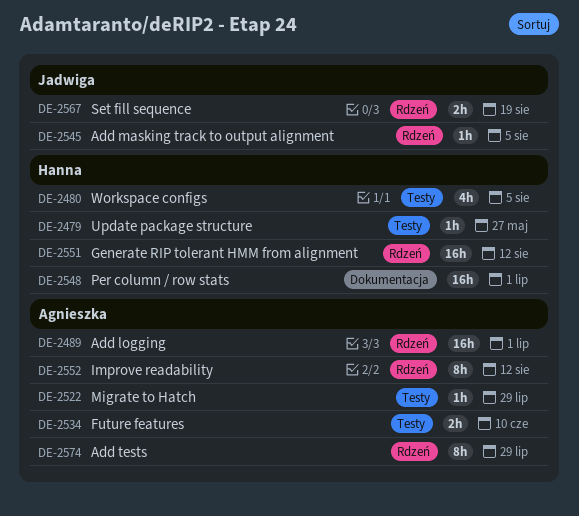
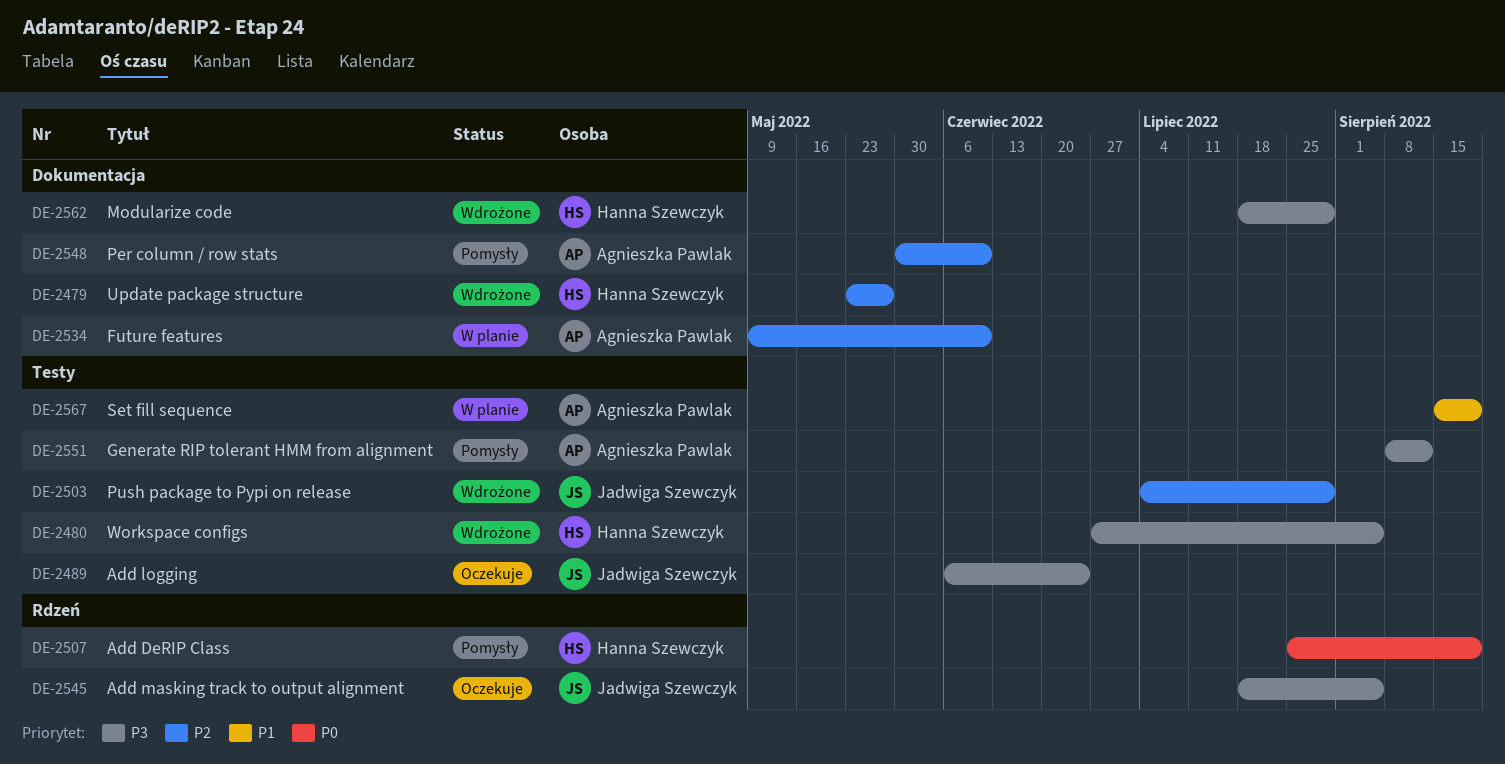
DE-2479, label: Testy -> Dokumentacja
DE-2489, owner: Agnieszka Pawlak -> Jadwiga Szewczyk
DE-2489, label: Rdzeń -> Testy
DE-2489, due: Jul 1 -> Jun 24
DE-2503: none -> present
DE-2507: none -> present
DE-2522: present -> none
DE-2534, label: Testy -> Dokumentacja
DE-2548, owner: Hanna Szewczyk -> Agnieszka Pawlak
DE-2548, due: Jul 1 -> Jun 10
DE-2551, owner: Hanna Szewczyk -> Agnieszka Pawlak
DE-2551, label: Rdzeń -> Testy
DE-2552: present -> none
DE-2562: none -> present
DE-2567, owner: Jadwiga Szewczyk -> Agnieszka Pawlak
DE-2567, label: Rdzeń -> Testy
DE-2574: present -> none

